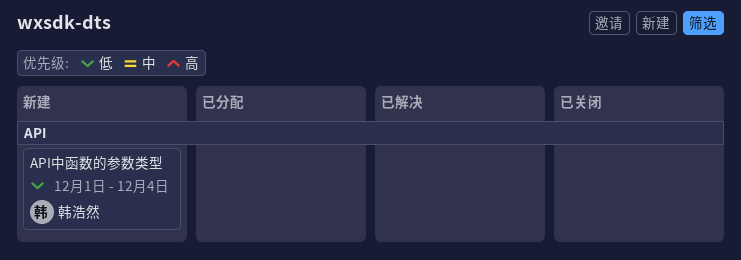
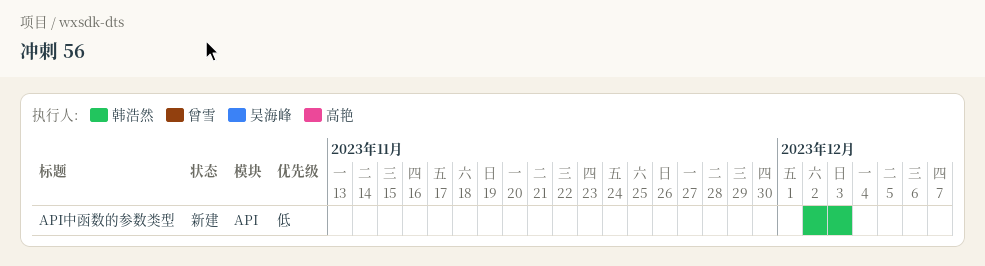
API中函数的参数类型, start: Dec 1 -> Dec 2
API中函数的参数类型, due: Dec 4 -> Dec 3

